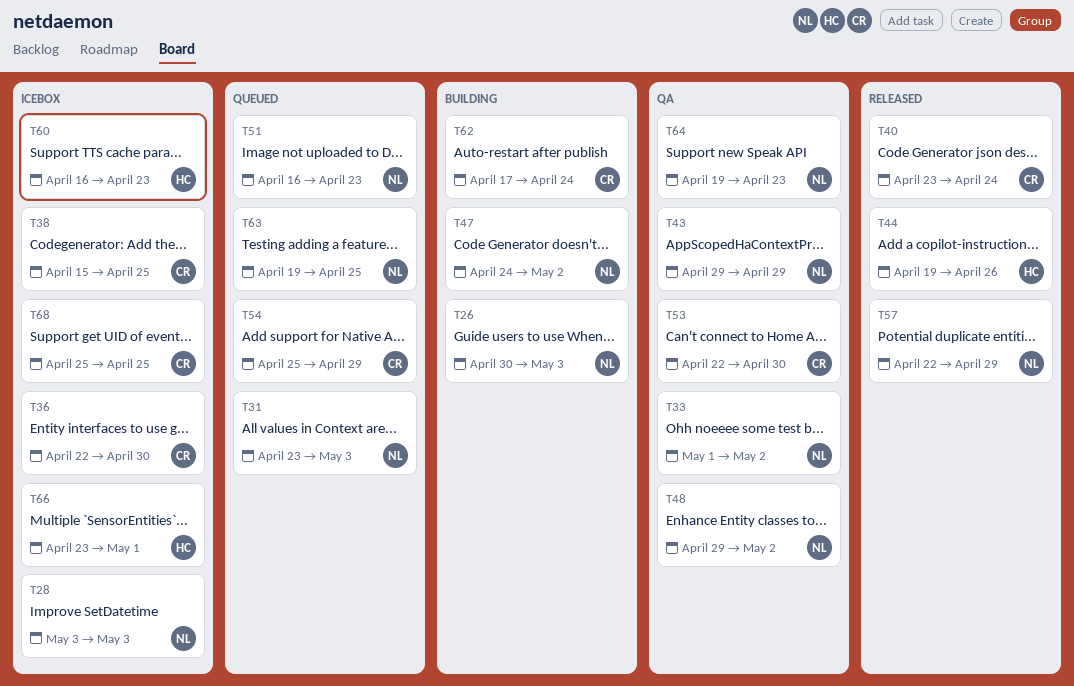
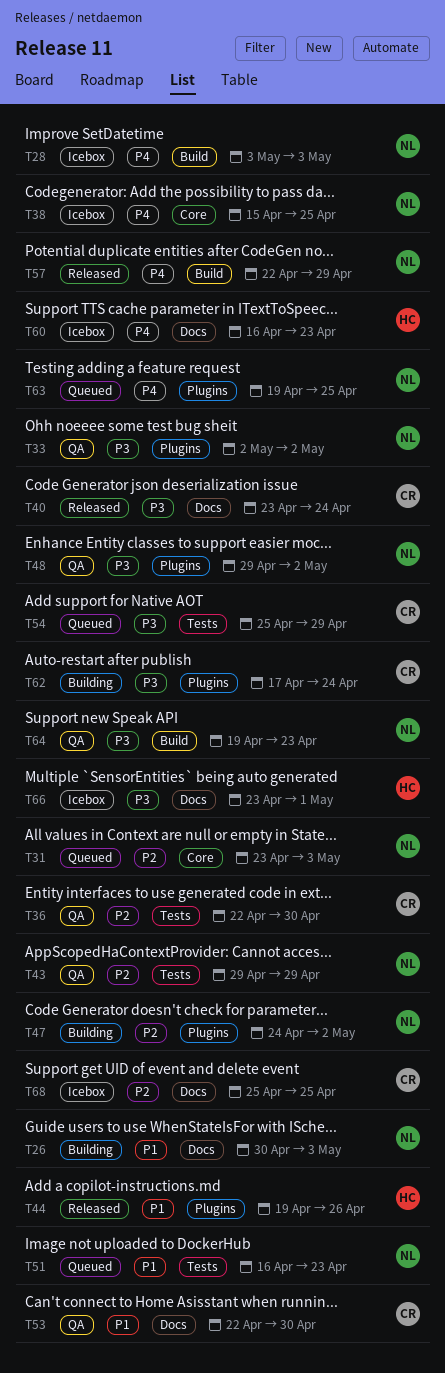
T33, start: May 1 -> May 2
T36, status: Icebox -> QA
T38, owner: CR -> NL

